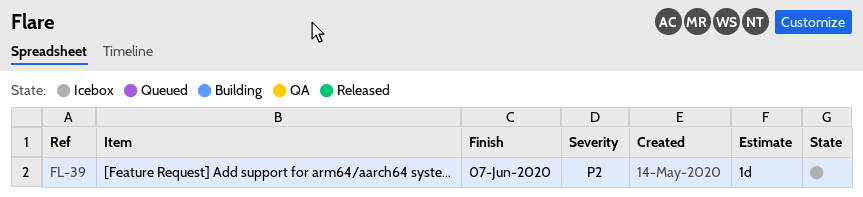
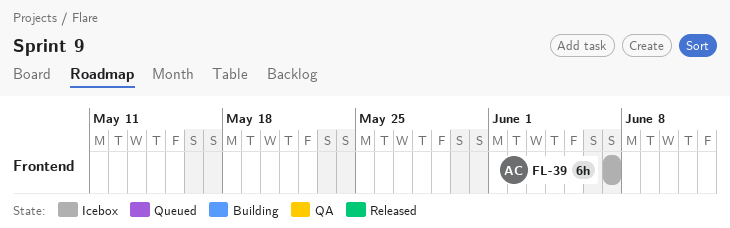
FL-39, estimate: 1d -> 6h

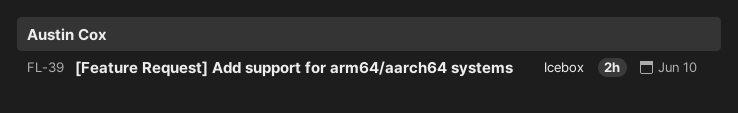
FL-39, estimate: 6h -> 2h
FL-39, due: Jun 7 -> Jun 10

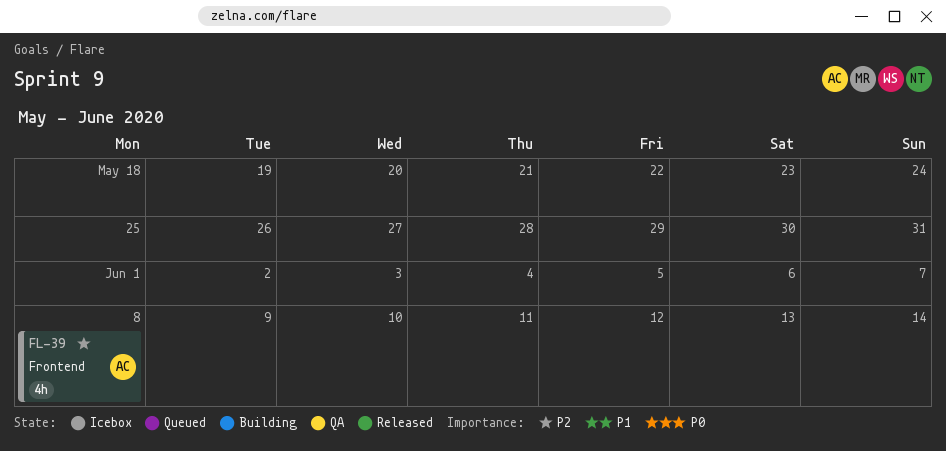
FL-39, estimate: 2h -> 4h
FL-39, due: Jun 10 -> Jun 8

